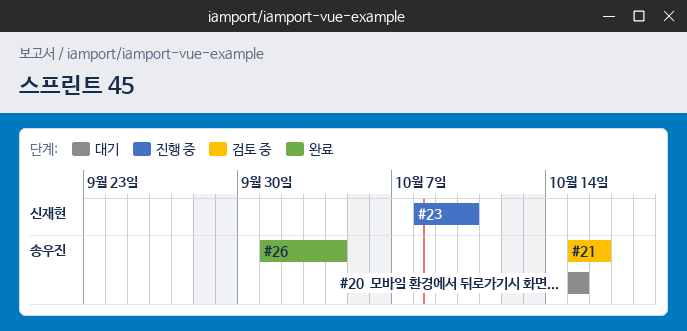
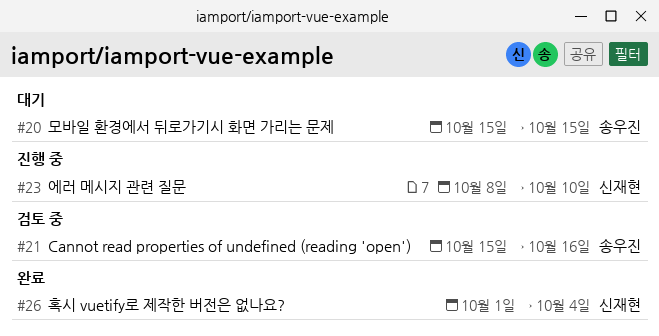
#26, owner: 송우진 -> 신재현

